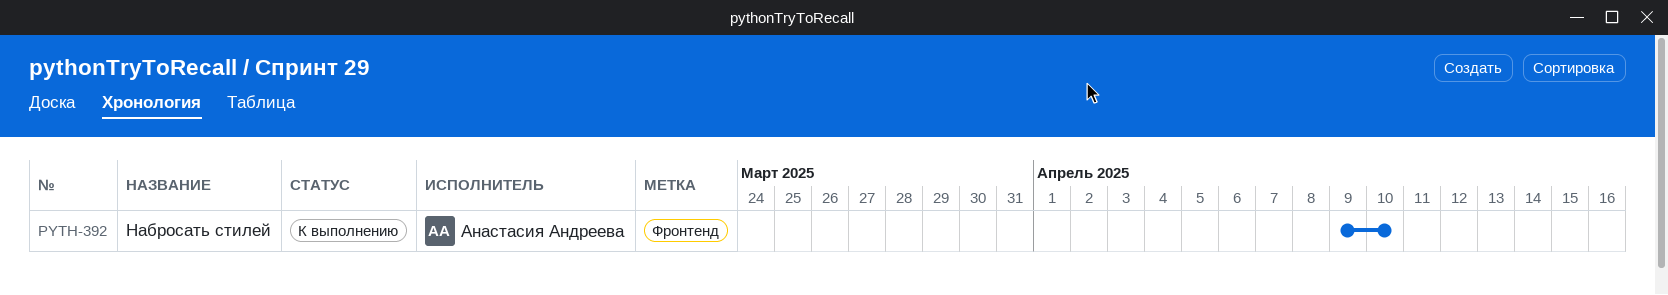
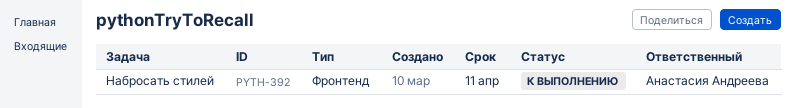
PYTH-392, due: Apr 10 -> Apr 11

